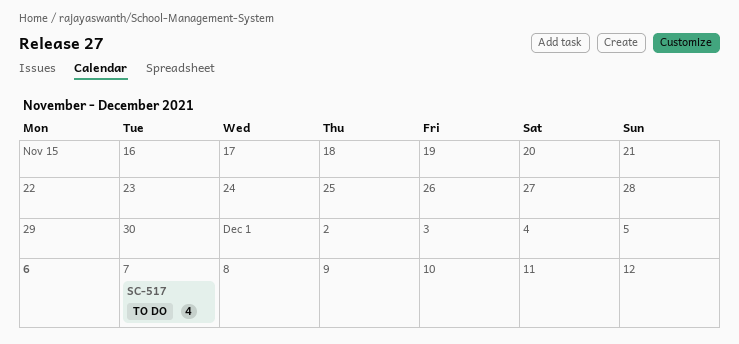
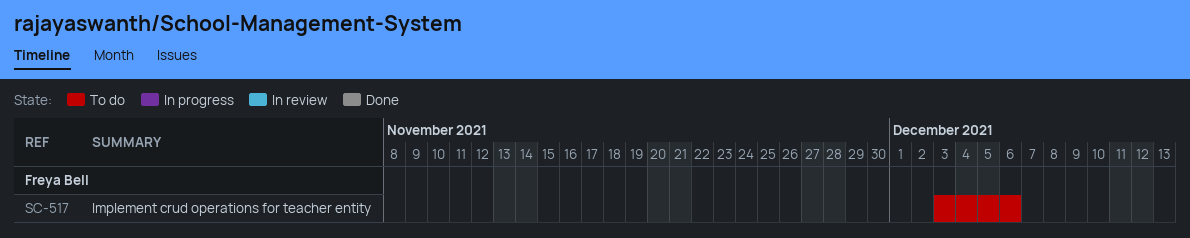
SC-517, due: Dec 7 -> Dec 6

